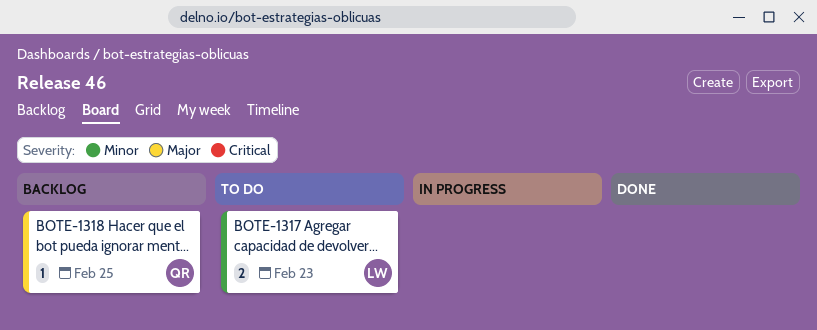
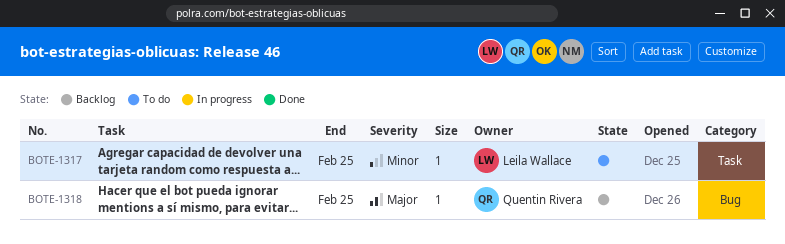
BOTE-1317, estimate: 2 -> 1
BOTE-1317, due: Feb 23 -> Feb 25

